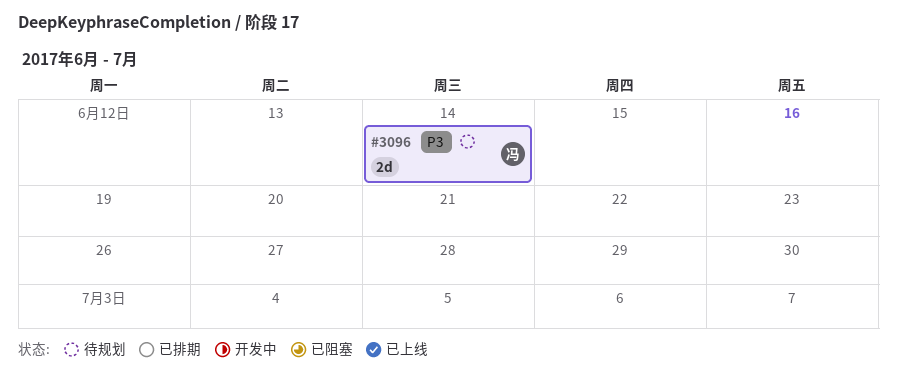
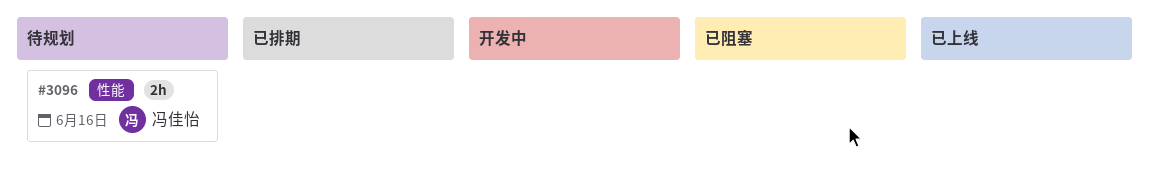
#3096, estimate: 2d -> 2h
#3096, due: Jun 14 -> Jun 16

